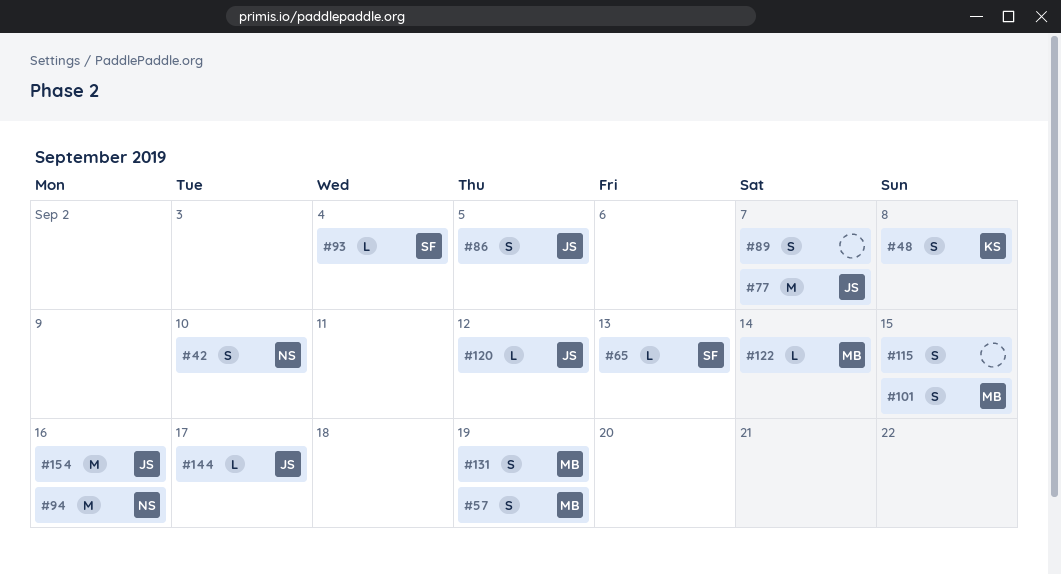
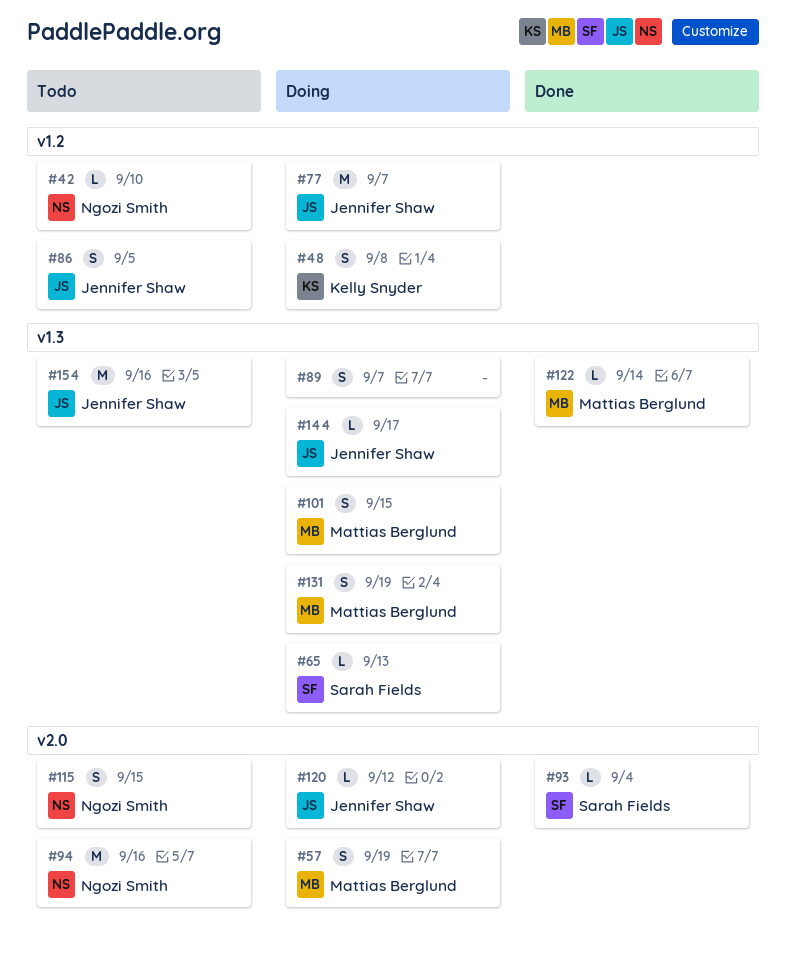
#42, estimate: S -> L
#115, owner: none -> Ngozi Smith

